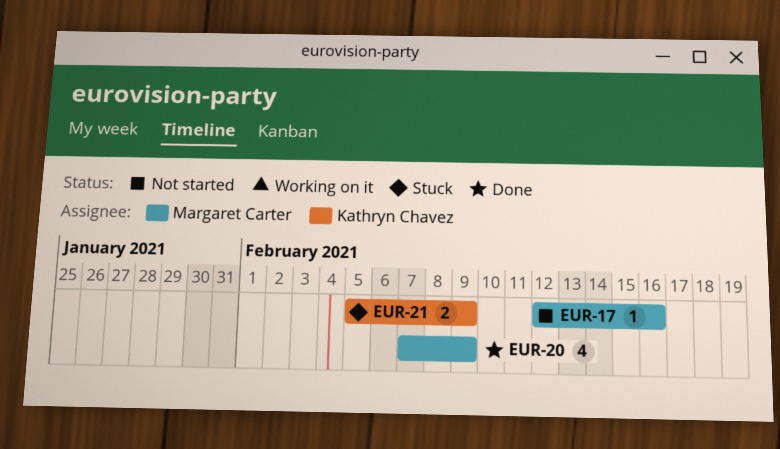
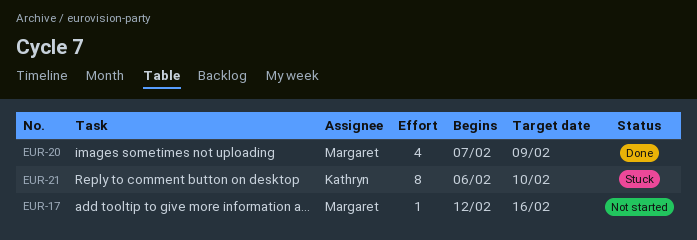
EUR-21, estimate: 2 -> 8
EUR-21, start: Feb 5 -> Feb 6
EUR-21, due: Feb 9 -> Feb 10

